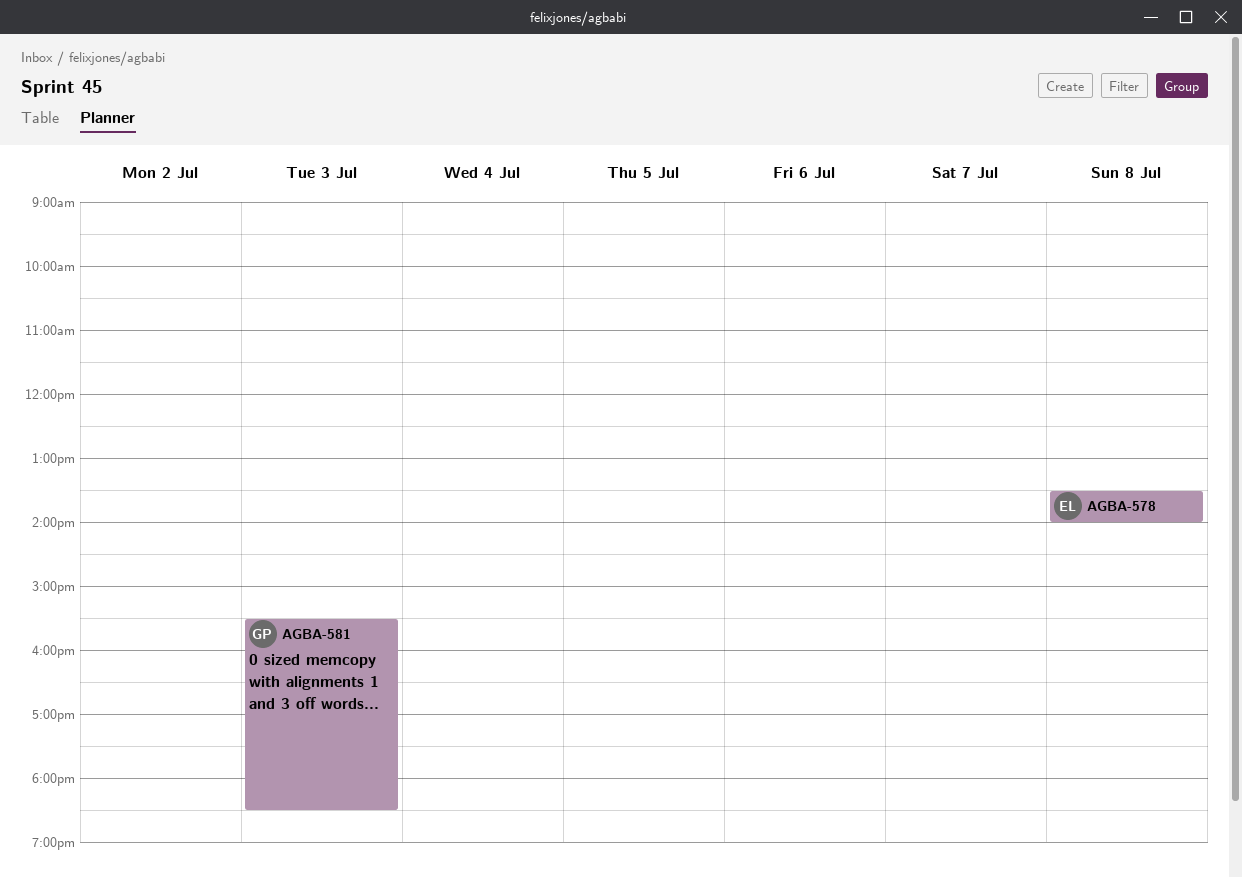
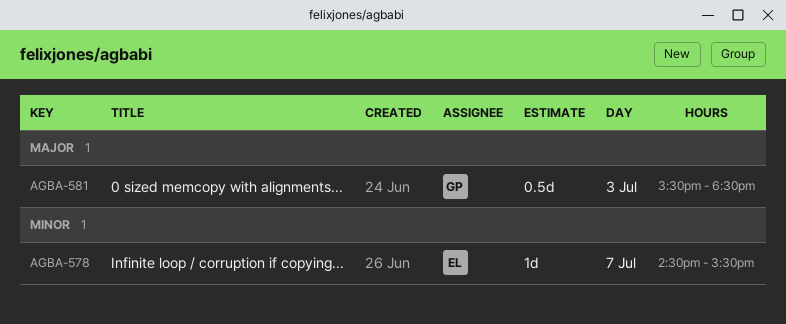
AGBA-578, day: Jul 8 -> Jul 7
AGBA-578, begins: 13:30 -> 14:30
AGBA-578, ends: 14:00 -> 15:30

